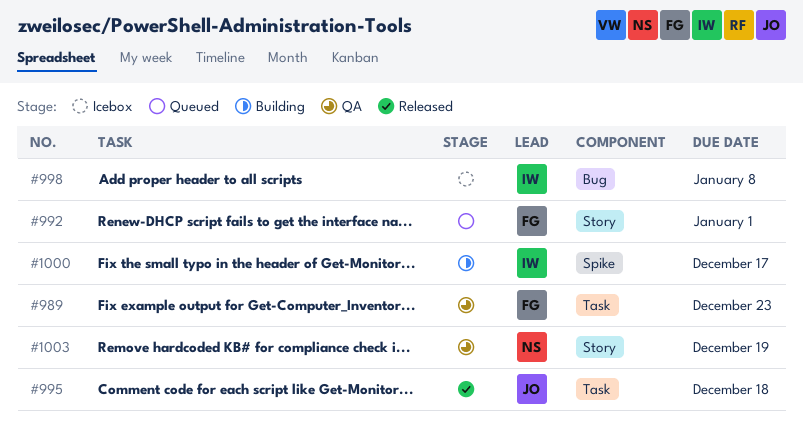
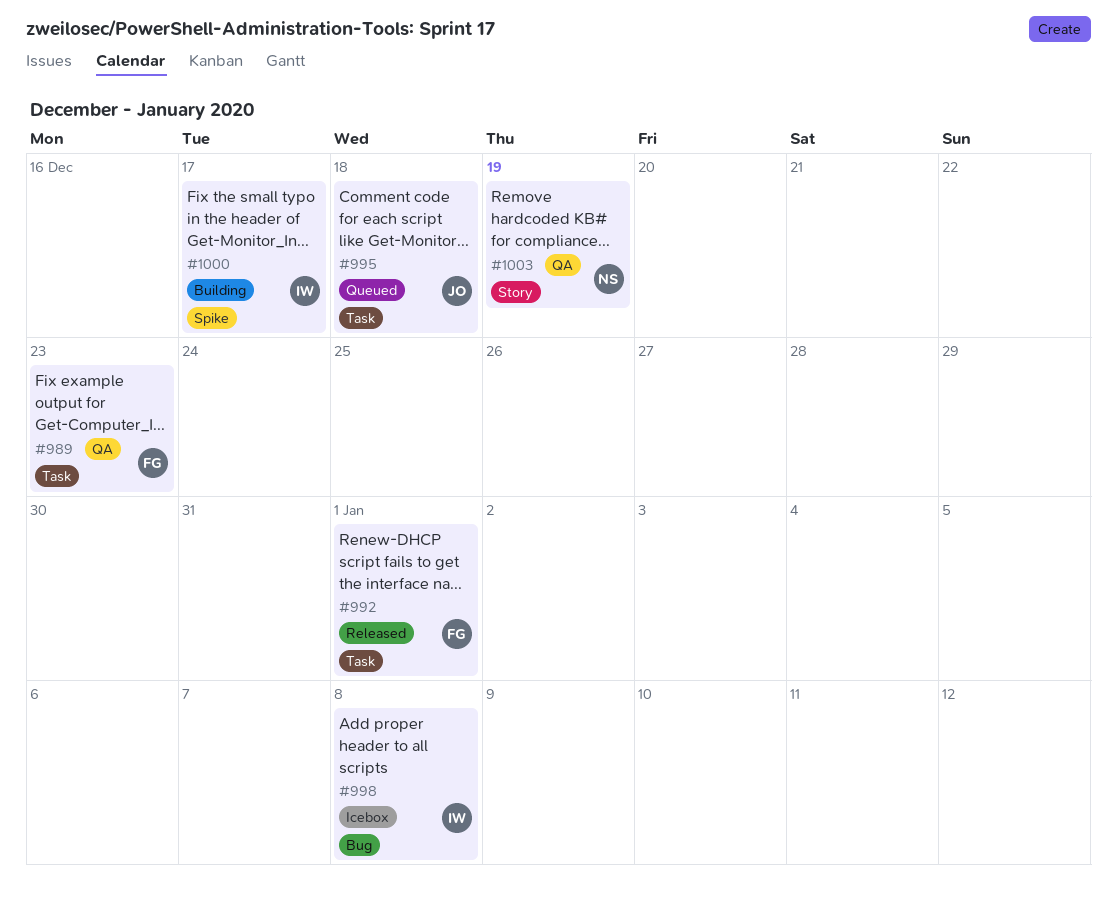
#992, status: Queued -> Released
#992, label: Story -> Task
#995, status: Released -> Queued

